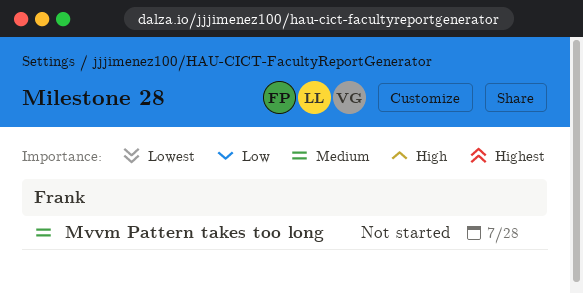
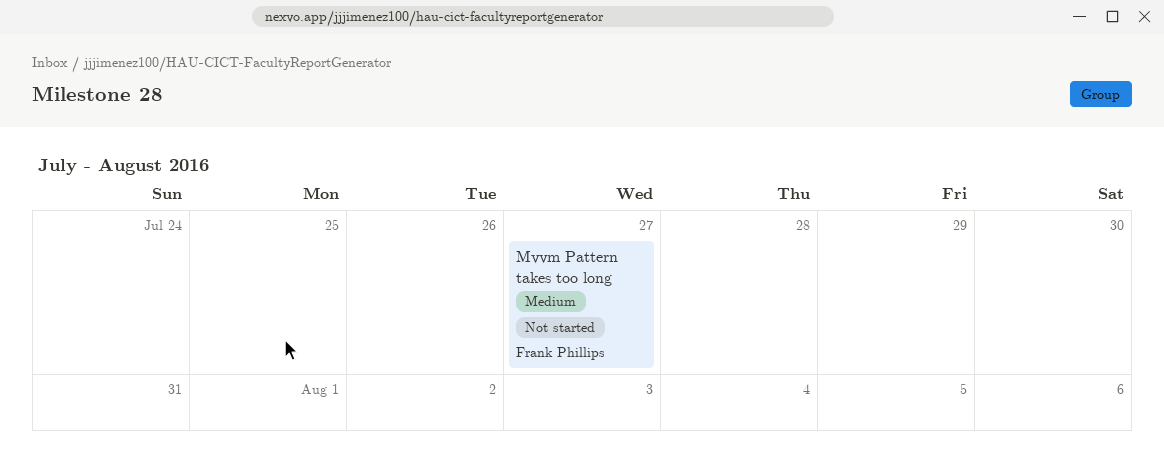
Mvvm Pattern takes too long, due: Jul 28 -> Jul 27

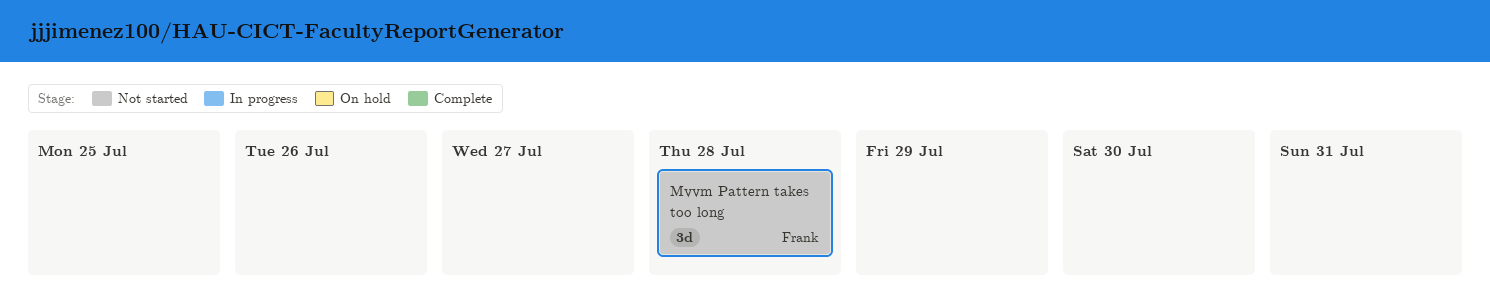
Mvvm Pattern takes too long, due: Jul 27 -> Jul 28

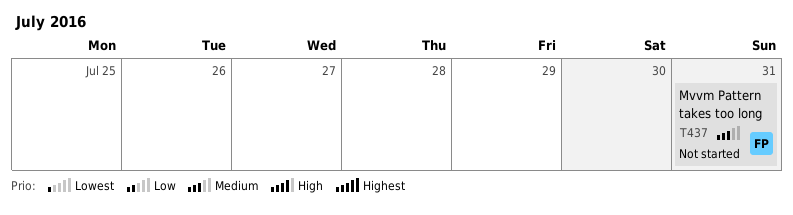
Mvvm Pattern takes too long, due: Jul 28 -> Jul 31

